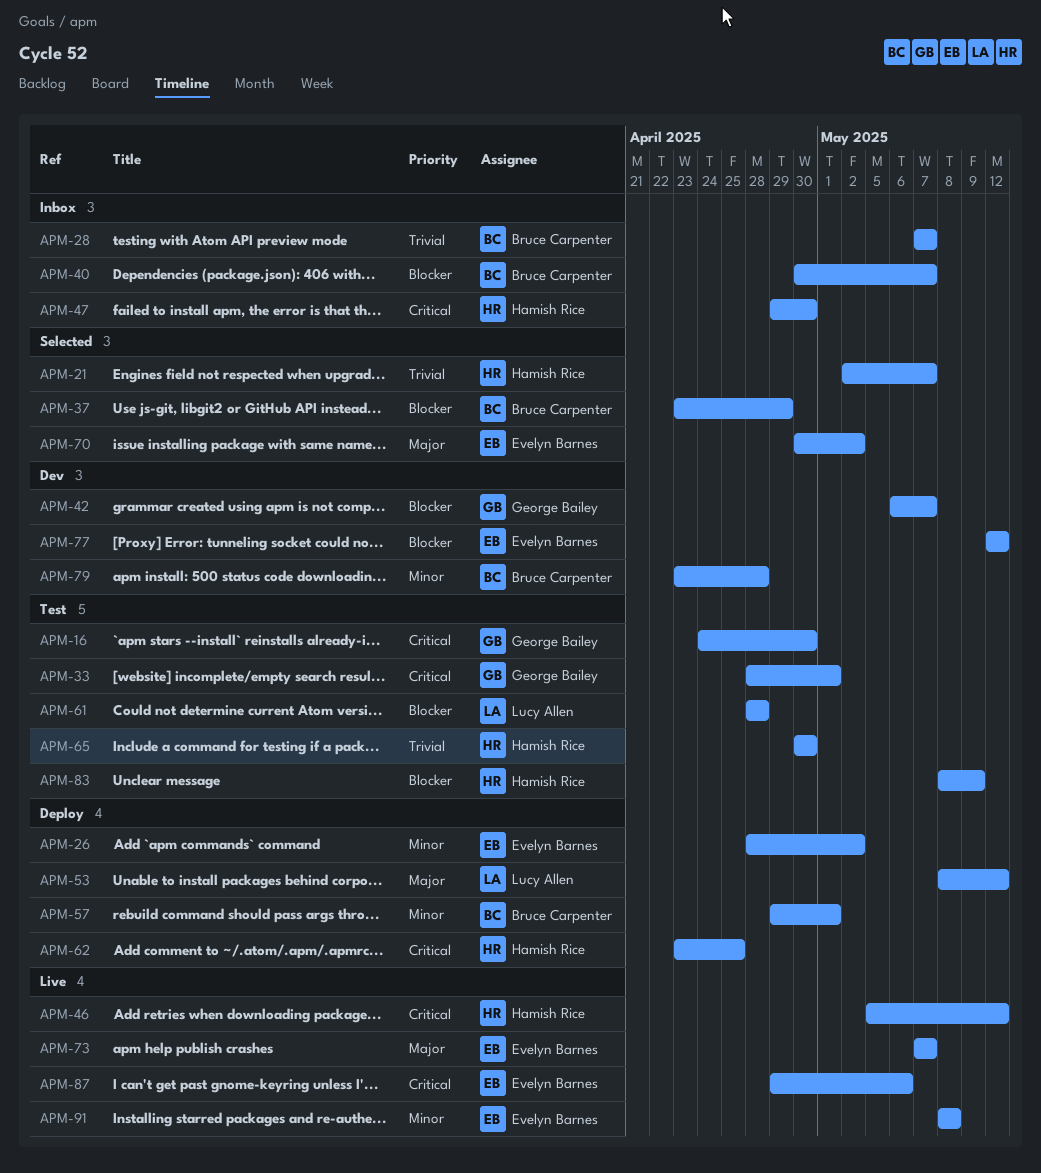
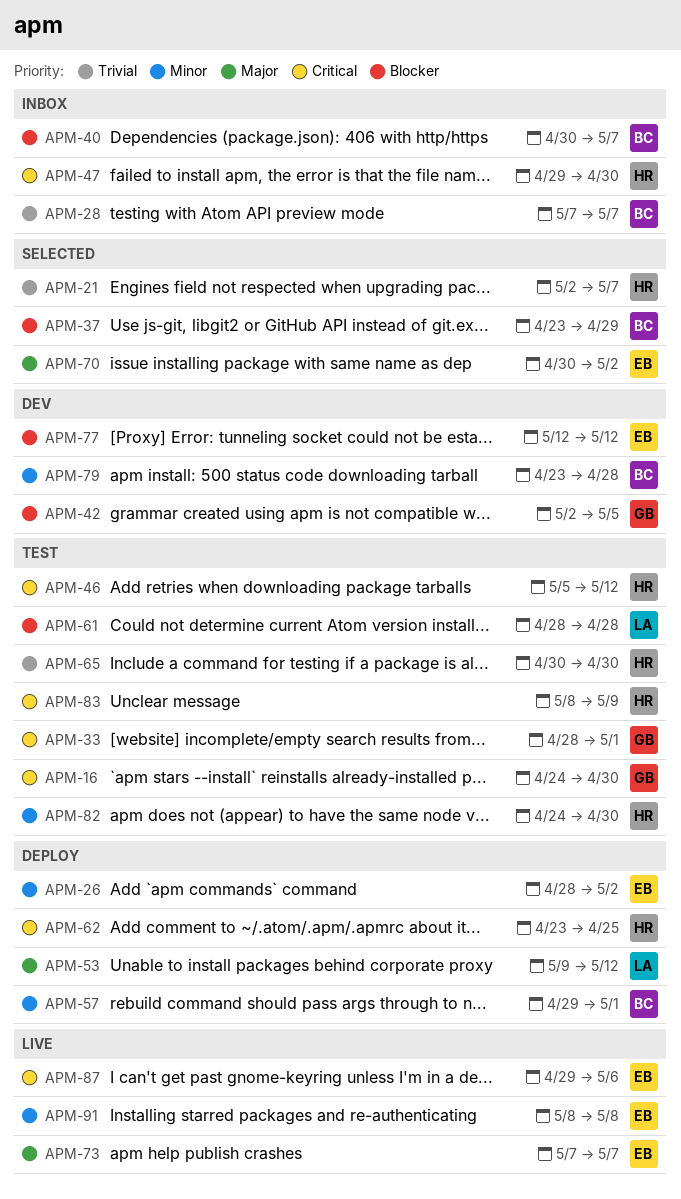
APM-42, start: May 6 -> May 2
APM-42, due: May 7 -> May 5
APM-46, status: Live -> Test
APM-53, start: May 8 -> May 9
APM-82: none -> present
APM-83, priority: Blocker -> Critical

